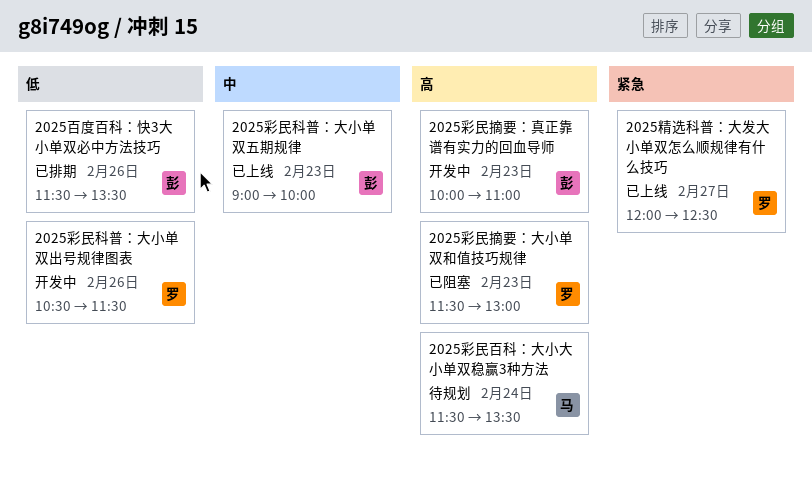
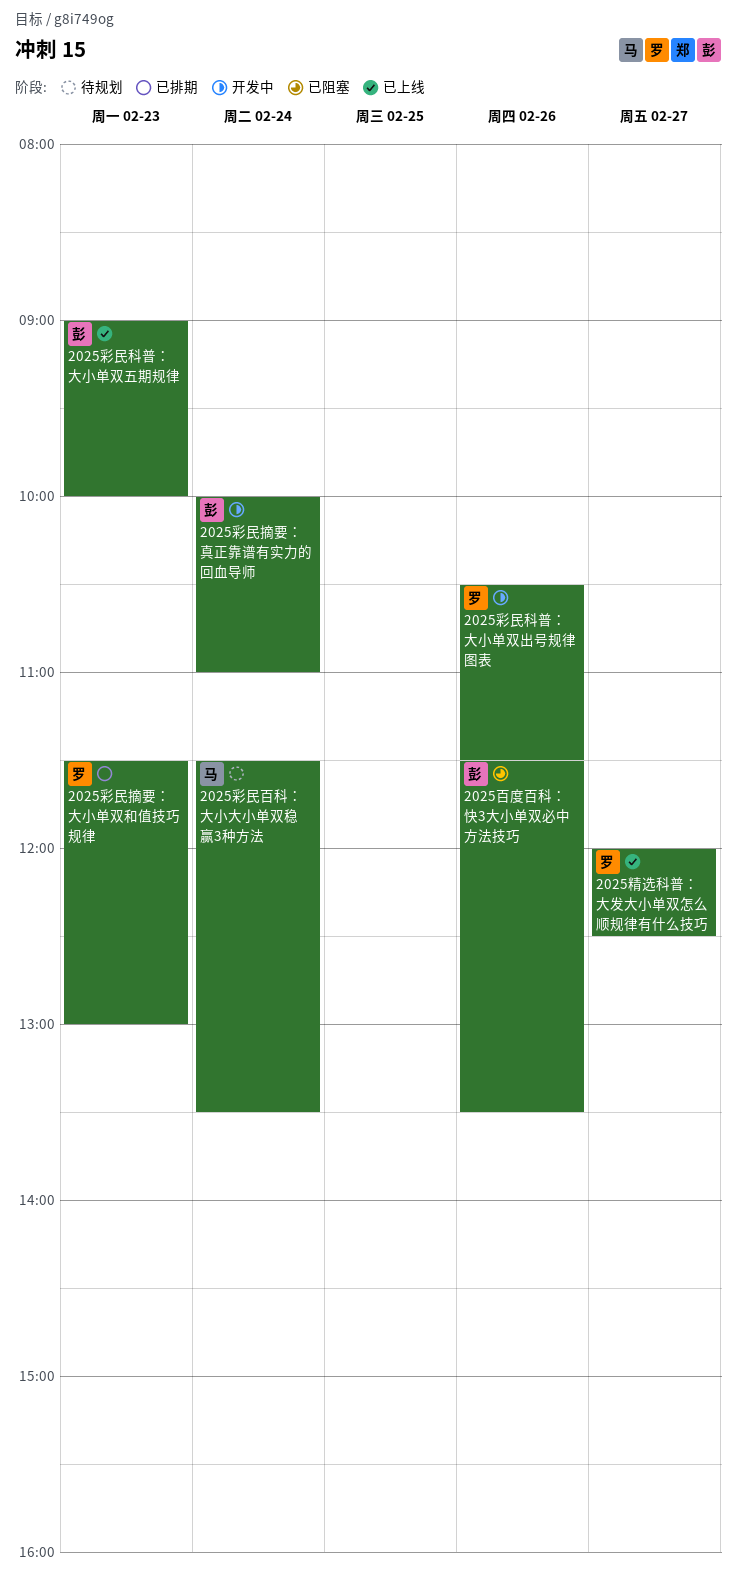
2025彩民摘要：大小单双和值技巧规律, status: 已阻塞 -> 已排期
2025彩民摘要：真正靠谱有实力的回血导师, day: Feb 23 -> Feb 24
2025百度百科：快3大小单双必中方法技巧, status: 已排期 -> 已阻塞

